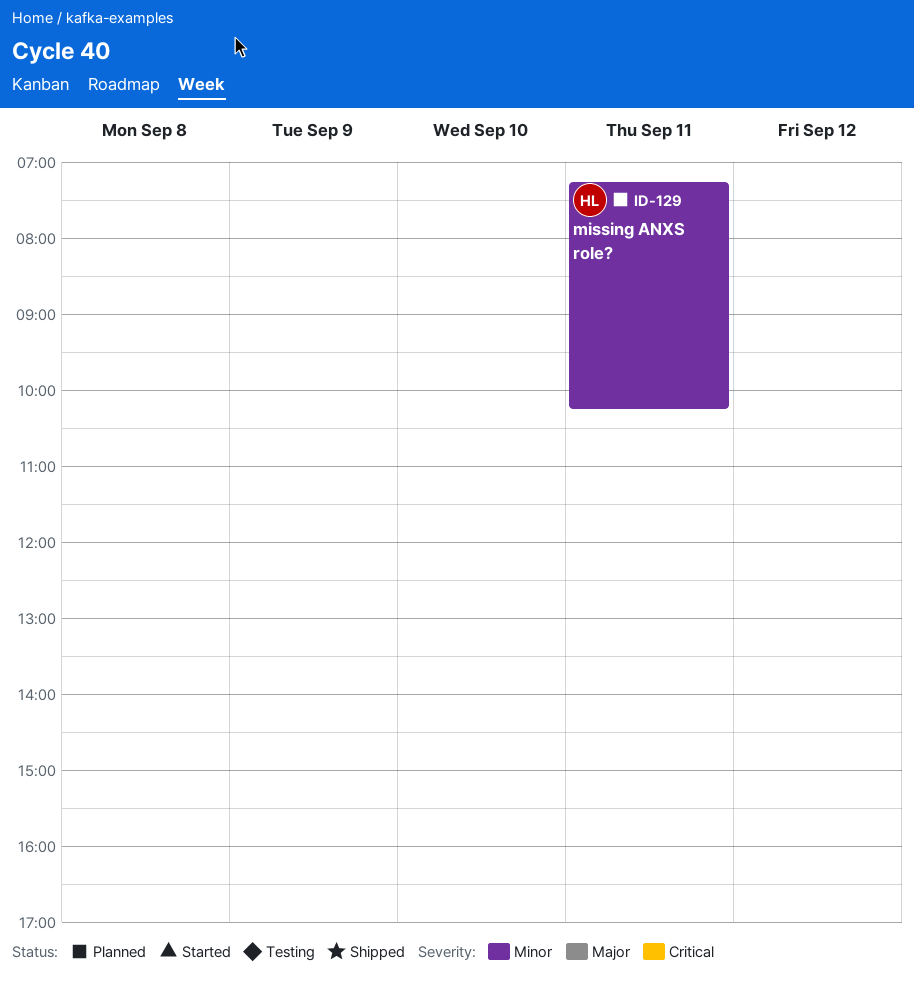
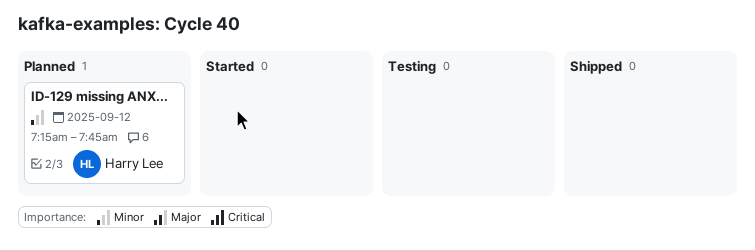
ID-129, day: Sep 11 -> Sep 12
ID-129, ends: 10:15 -> 07:45

